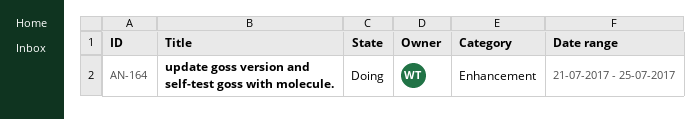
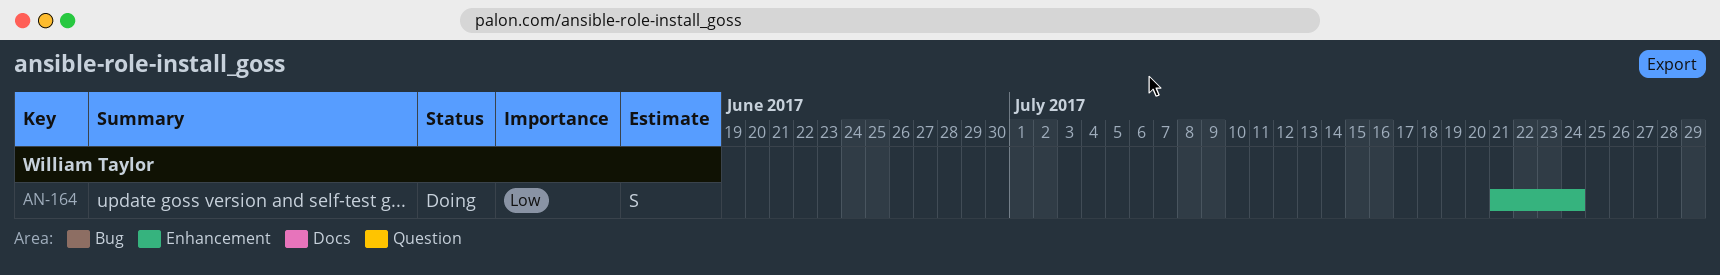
AN-164, due: Jul 25 -> Jul 24

